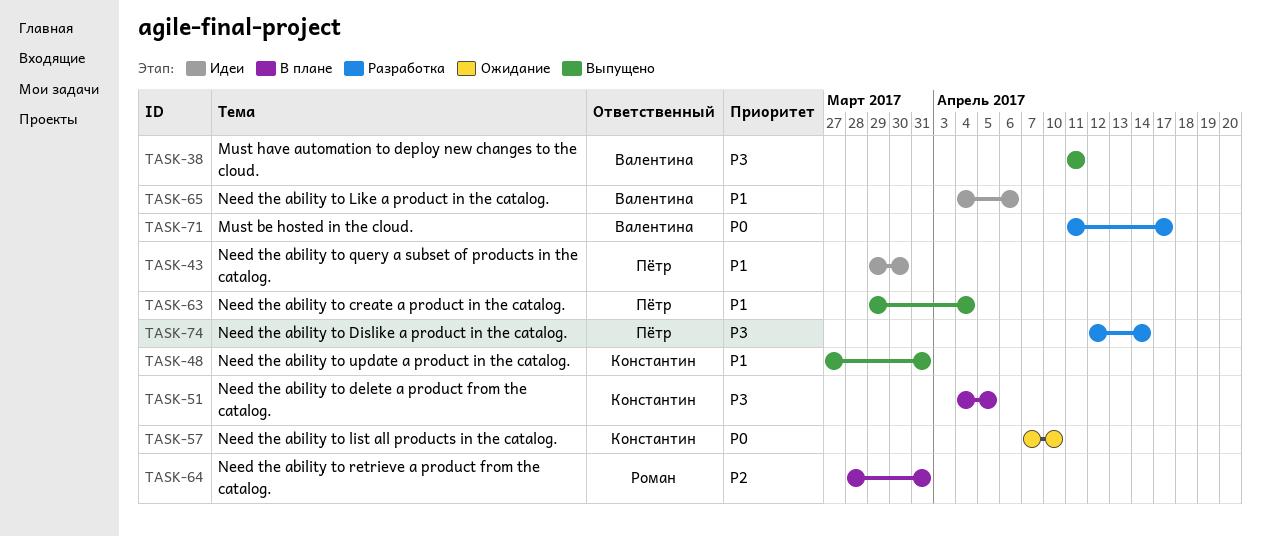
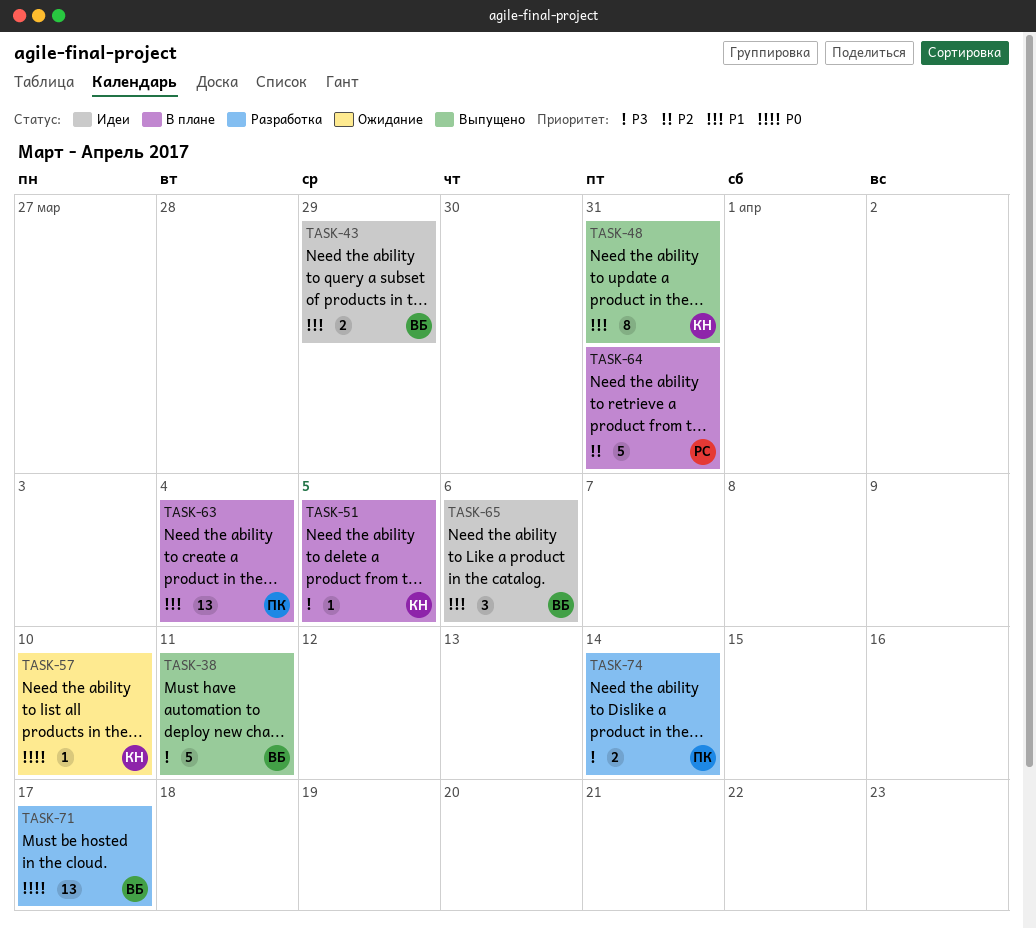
TASK-43, owner: Пётр -> Валентина
TASK-43, due: Mar 30 -> Mar 29
TASK-63, status: Выпущено -> В плане

